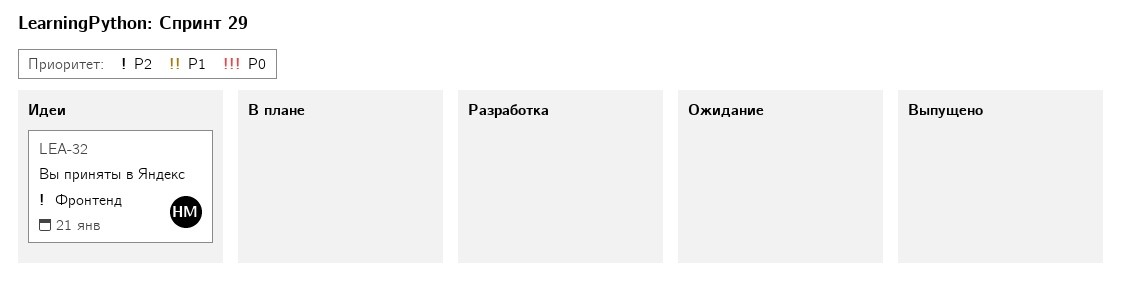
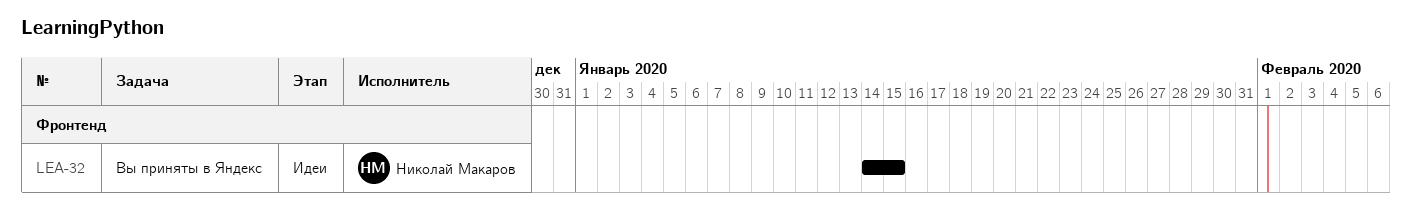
LEA-32, due: Jan 21 -> Jan 15

